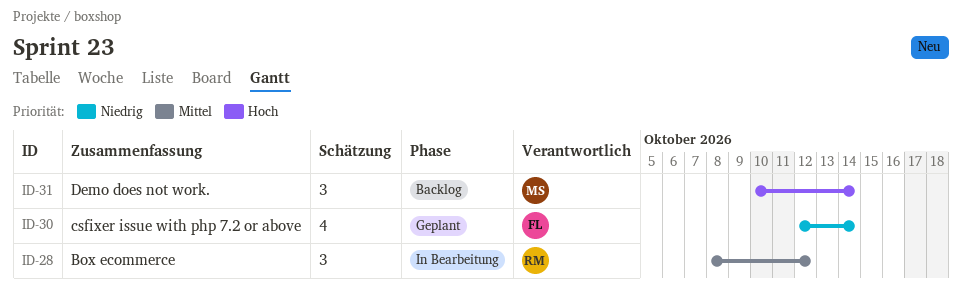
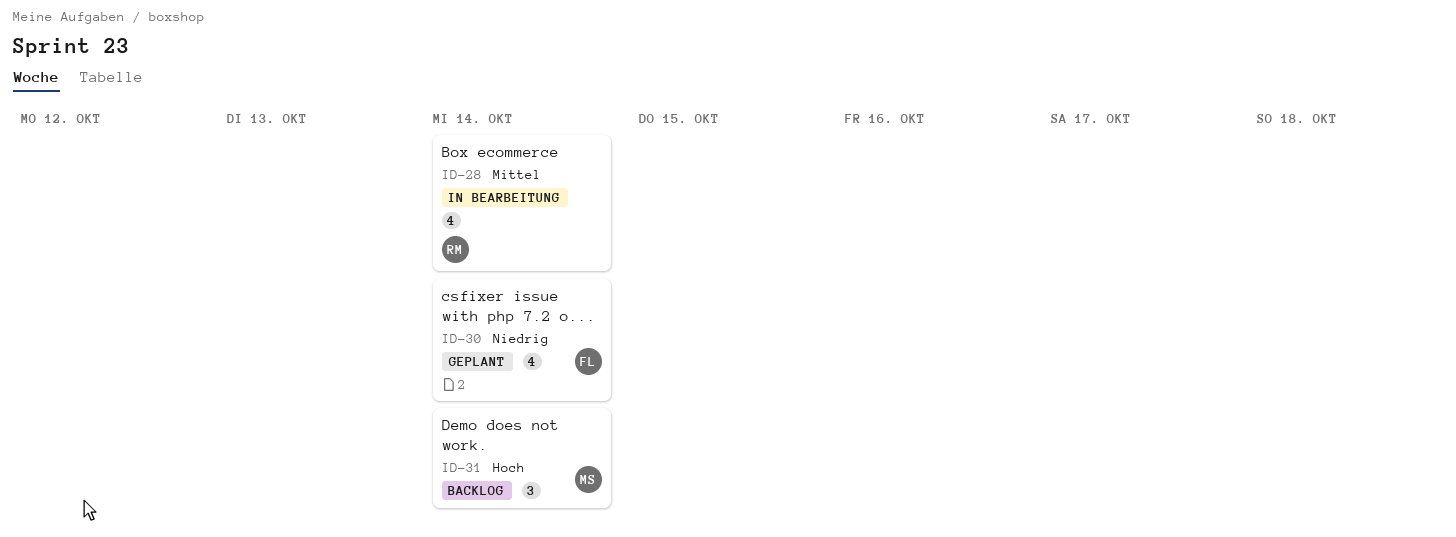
ID-28, estimate: 3 -> 4
ID-28, due: Oct 12 -> Oct 14

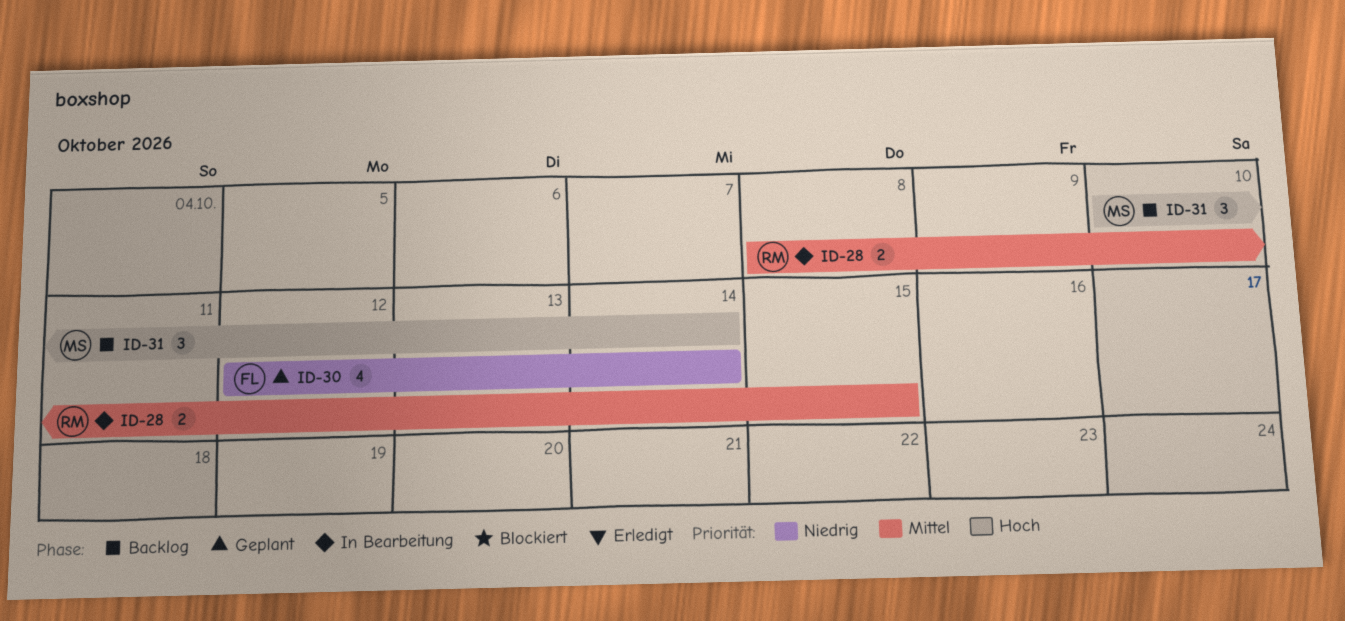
ID-28, estimate: 4 -> 2
ID-28, due: Oct 14 -> Oct 15

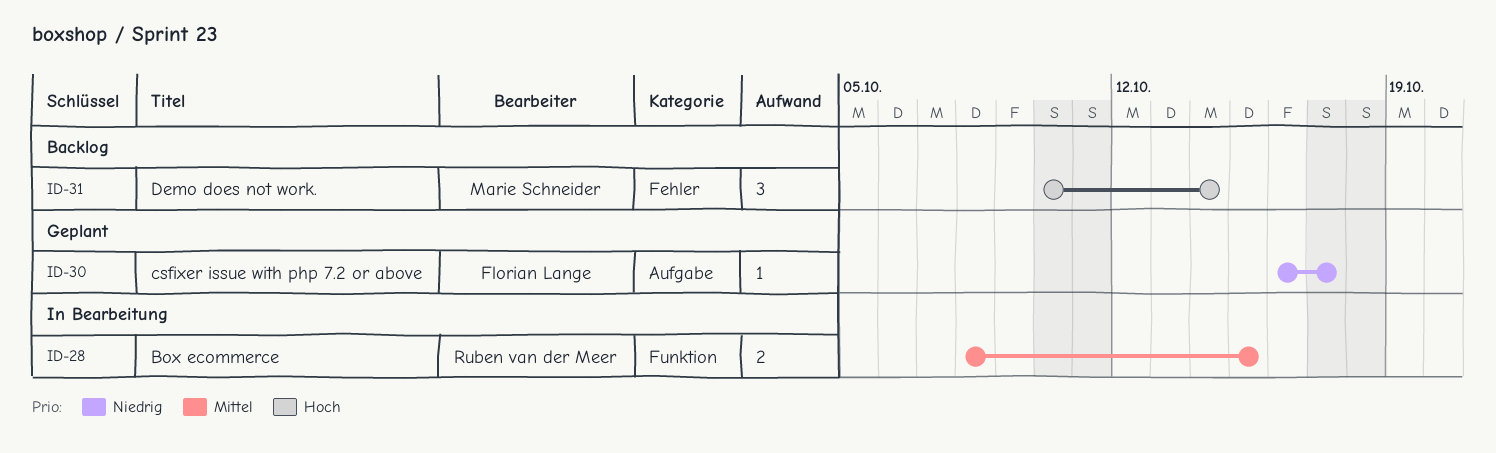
ID-30, estimate: 4 -> 1
ID-30, start: Oct 12 -> Oct 16
ID-30, due: Oct 14 -> Oct 17

